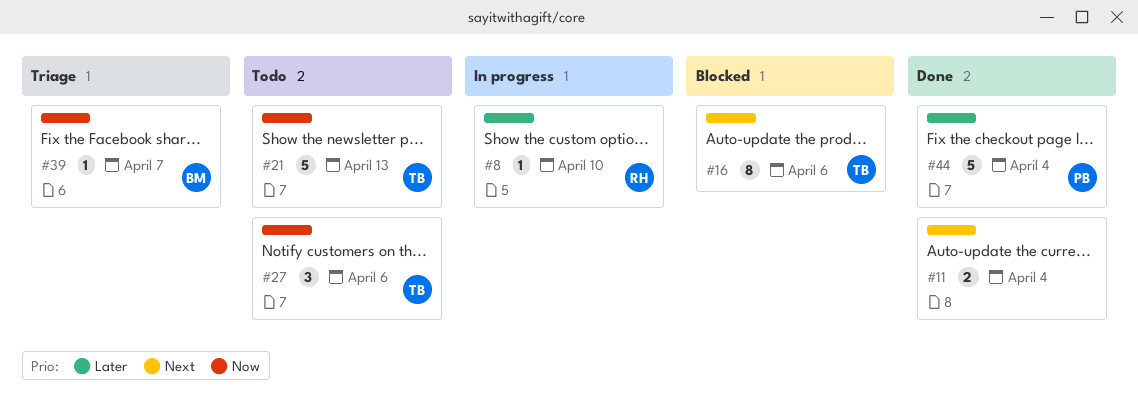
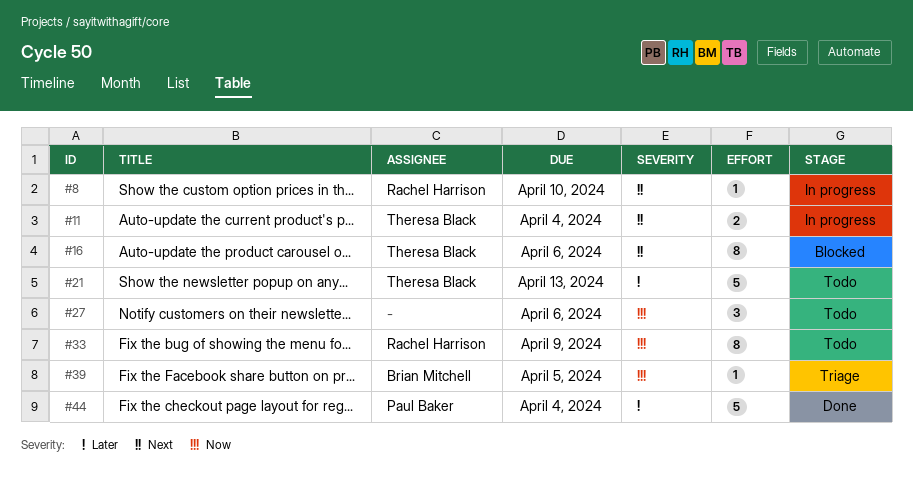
#8, priority: Later -> Next
#11, status: Done -> In progress
#11, owner: none -> Theresa Black
#21, priority: Now -> Later
#27, owner: Theresa Black -> none
#33: none -> present
#39, due: Apr 7 -> Apr 5

